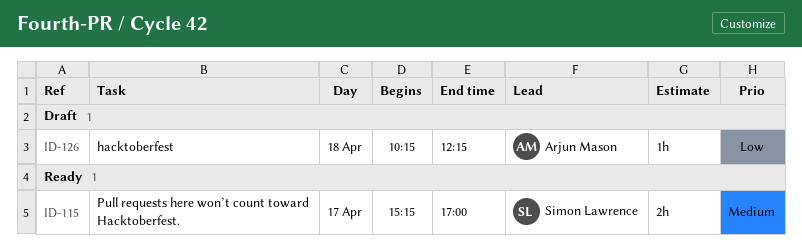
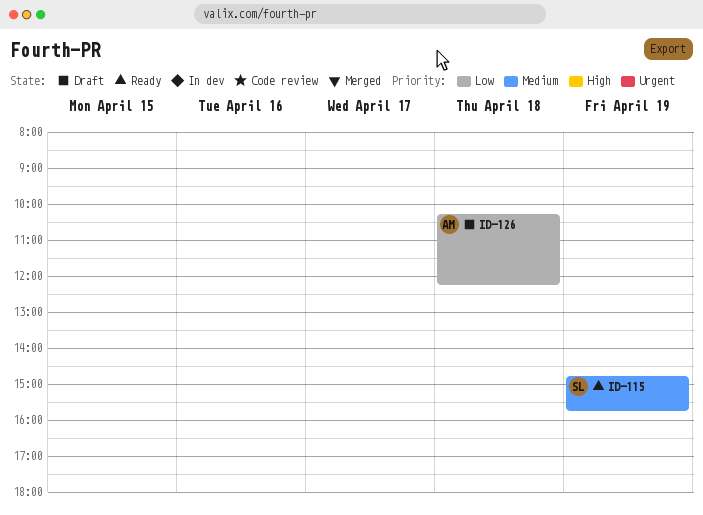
ID-115, day: Apr 17 -> Apr 19
ID-115, begins: 15:15 -> 14:45
ID-115, ends: 17:00 -> 15:45

